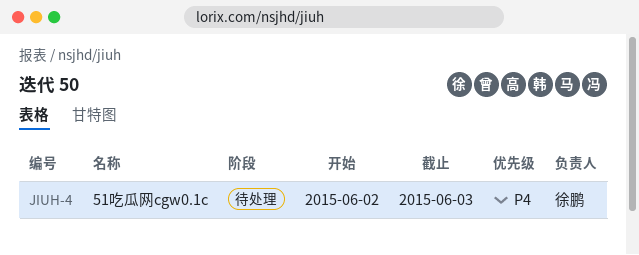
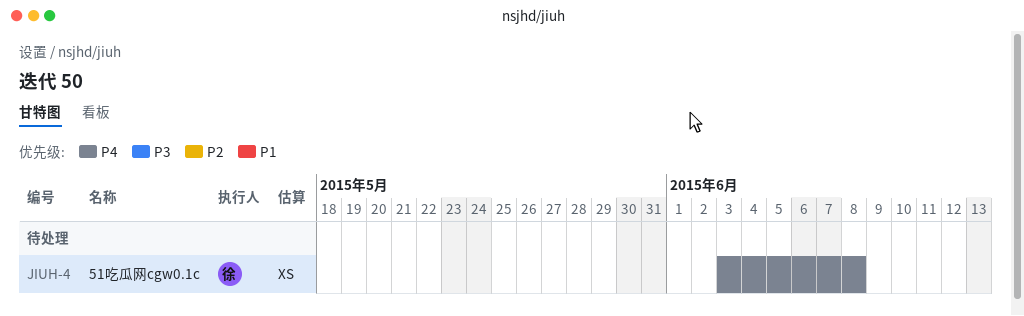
JIUH-4, start: Jun 2 -> Jun 3
JIUH-4, due: Jun 3 -> Jun 8

